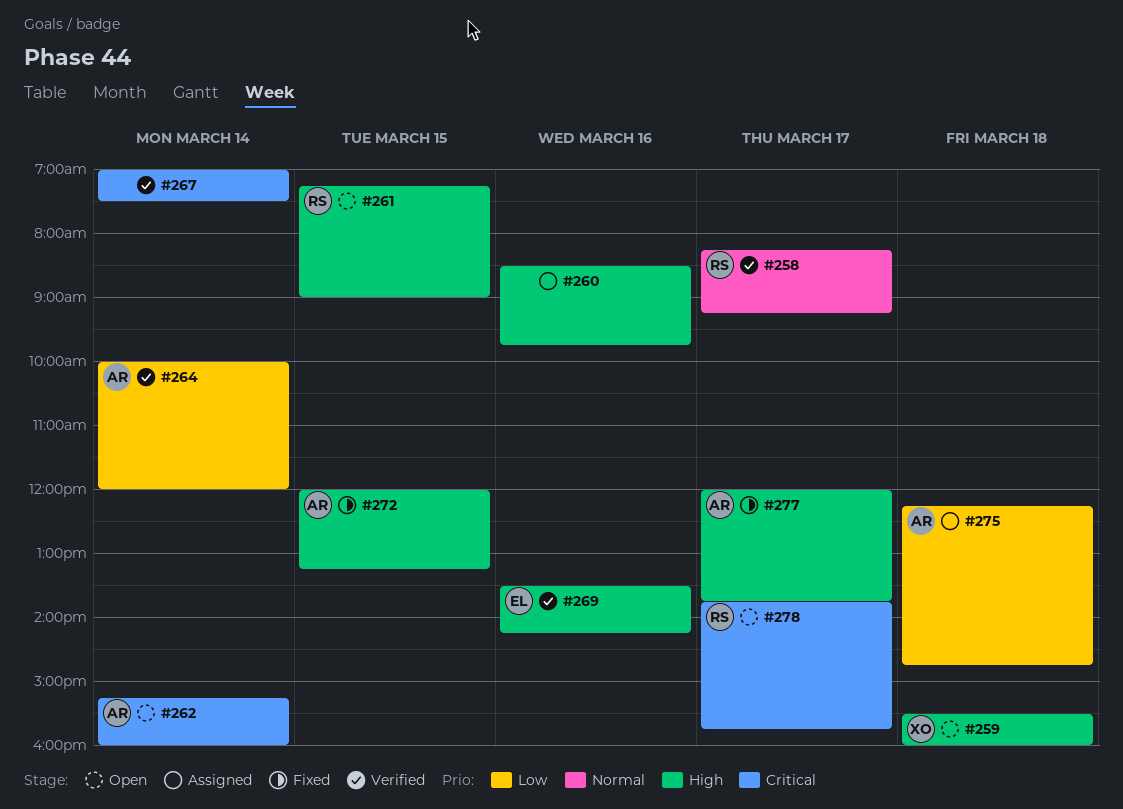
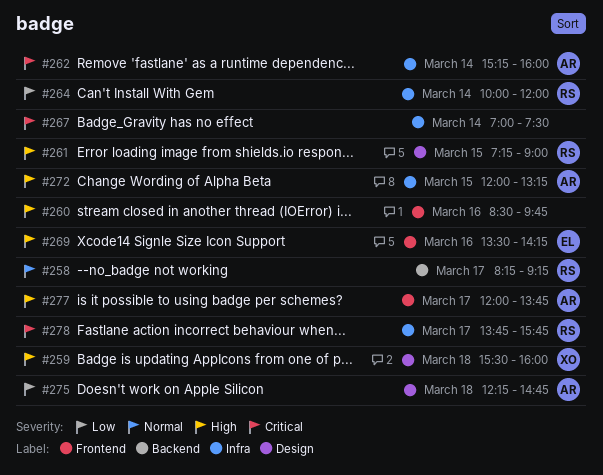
#264, owner: AR -> RS

